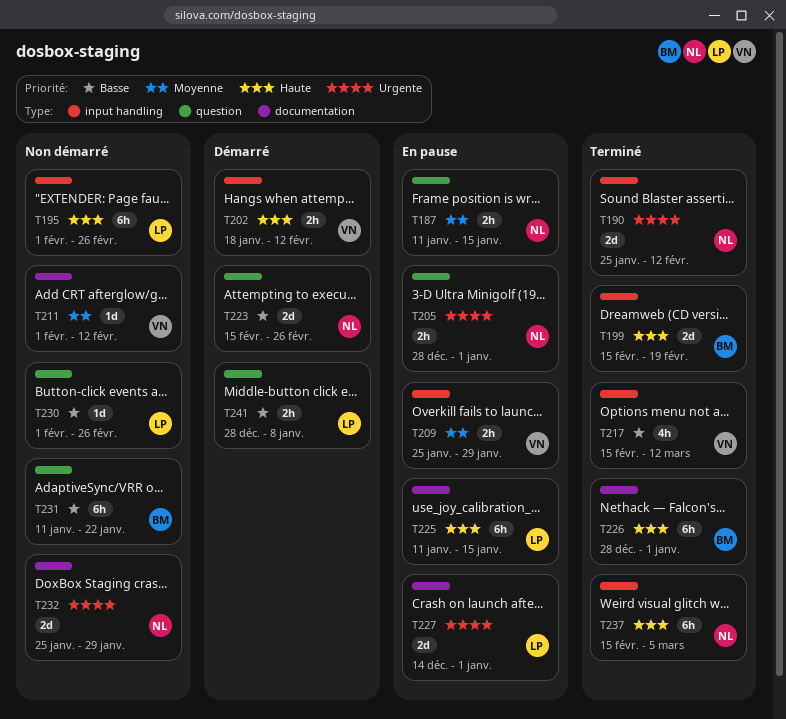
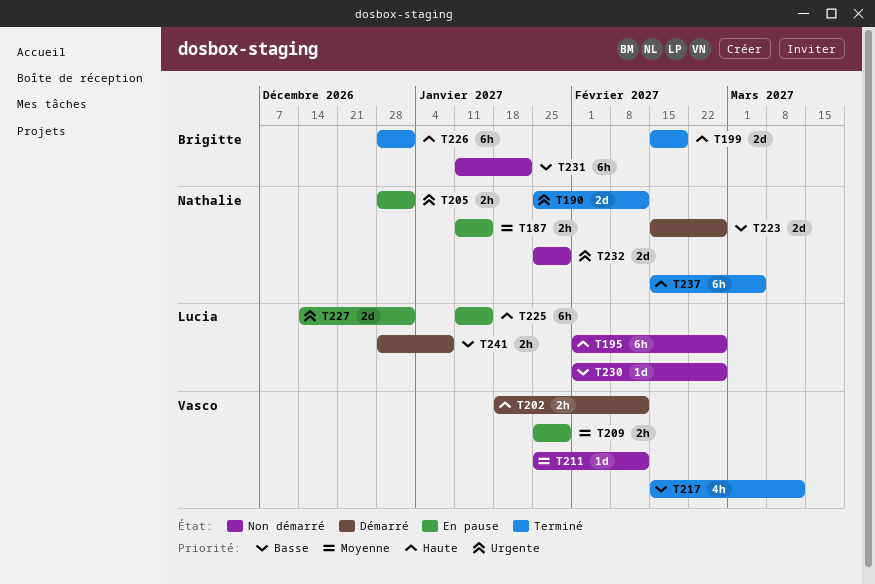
T211, start: Feb 1 -> Jan 25

